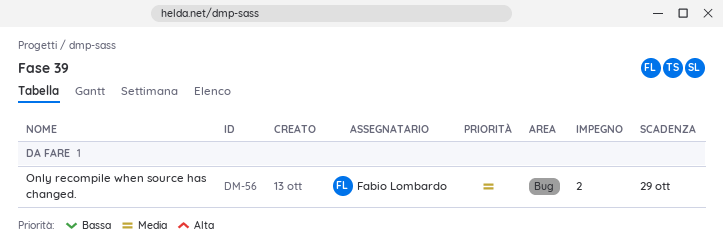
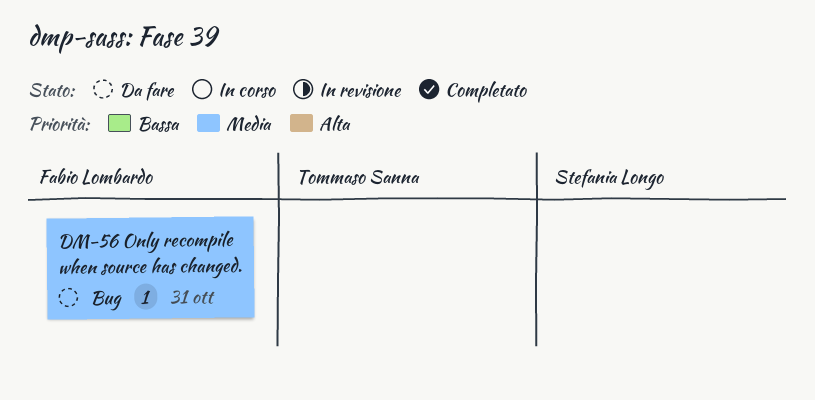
DM-56, estimate: 2 -> 1
DM-56, due: Oct 29 -> Oct 31

